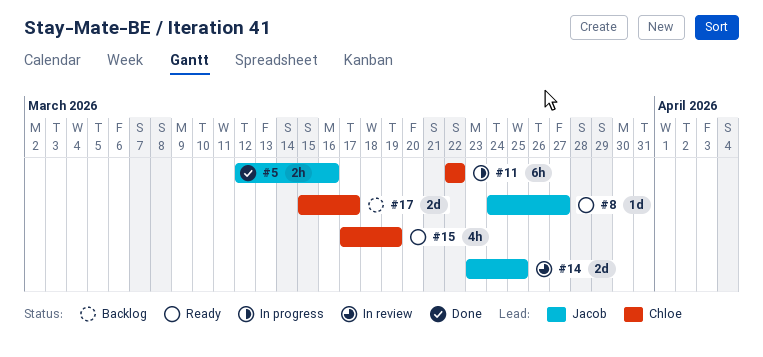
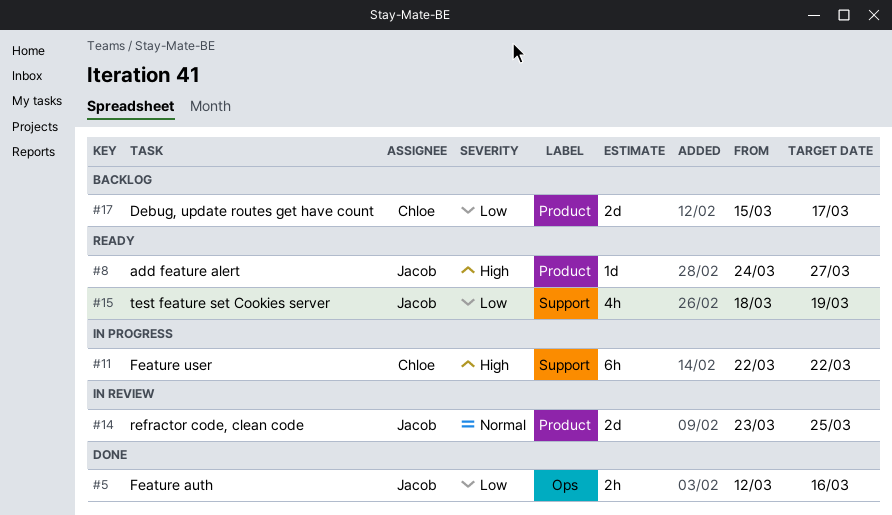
#15, owner: Chloe -> Jacob
#15, start: Mar 17 -> Mar 18

